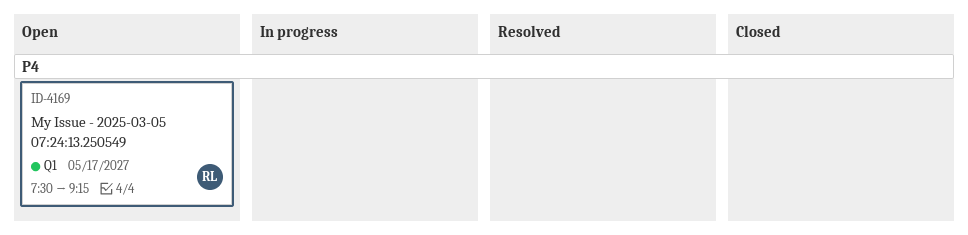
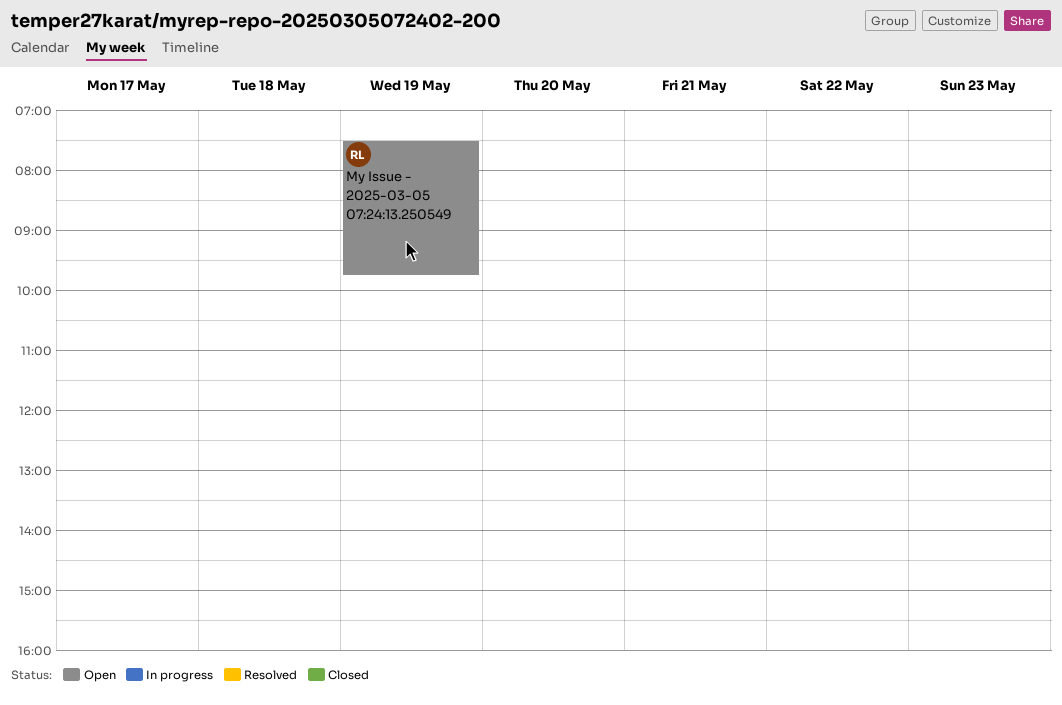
My Issue - 2025-03-05 07:24:13.250549, day: May 17 -> May 19
My Issue - 2025-03-05 07:24:13.250549, ends: 09:15 -> 09:45

